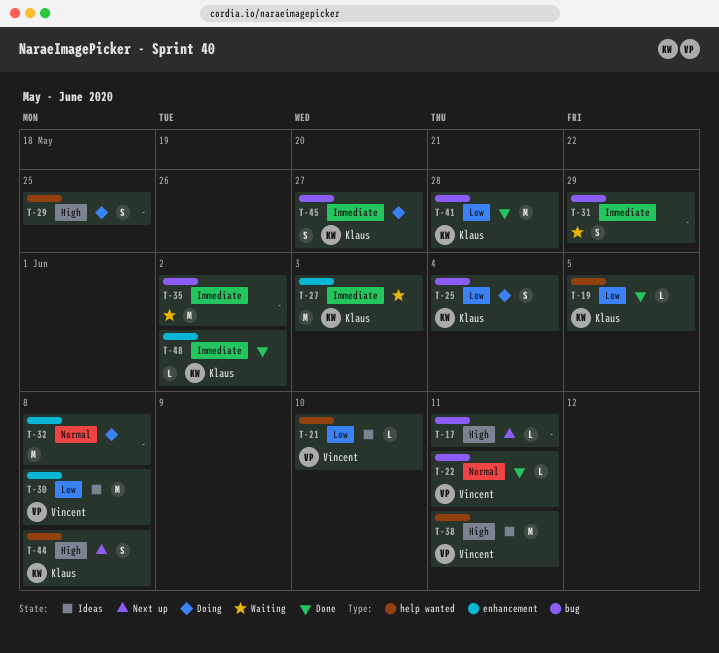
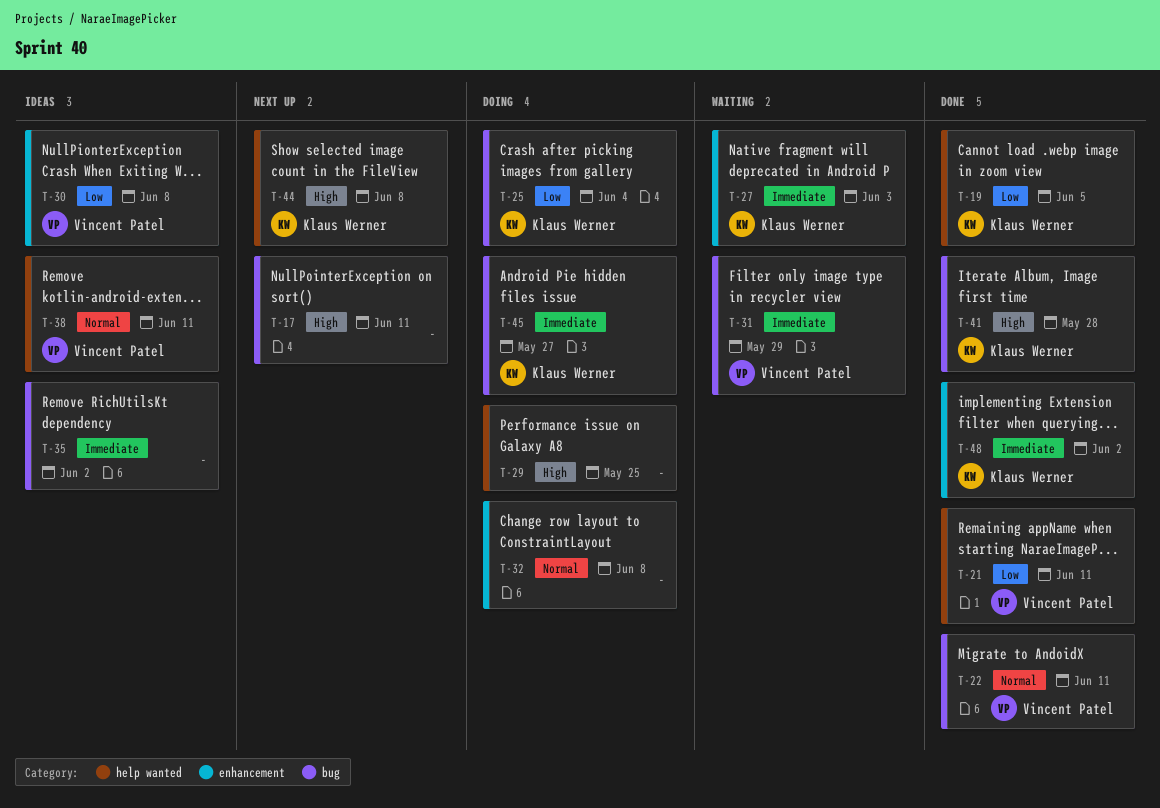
T-21, status: Ideas -> Done
T-21, due: Jun 10 -> Jun 11
T-31, owner: none -> Vincent Patel
T-35, status: Waiting -> Ideas
T-38, priority: High -> Normal
T-41, priority: Low -> High

